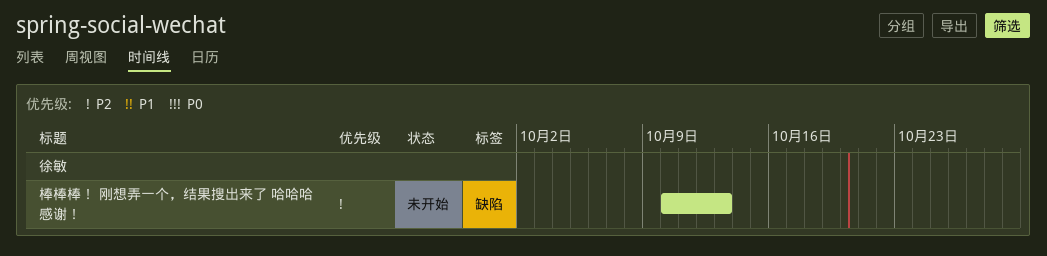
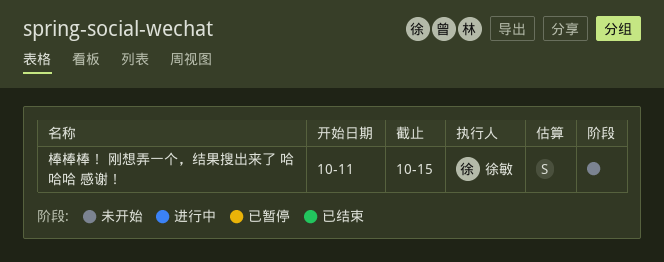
棒棒棒！ 刚想弄一个，结果搜出来了 哈哈哈 感谢！, start: Oct 10 -> Oct 11
棒棒棒！ 刚想弄一个，结果搜出来了 哈哈哈 感谢！, due: Oct 13 -> Oct 15

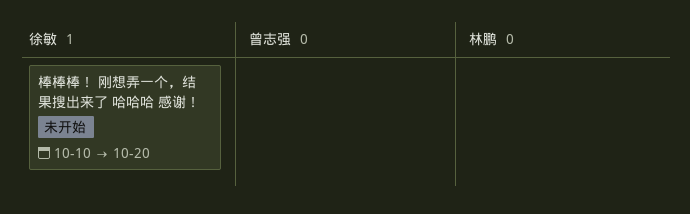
棒棒棒！ 刚想弄一个，结果搜出来了 哈哈哈 感谢！, start: Oct 11 -> Oct 10
棒棒棒！ 刚想弄一个，结果搜出来了 哈哈哈 感谢！, due: Oct 15 -> Oct 20

